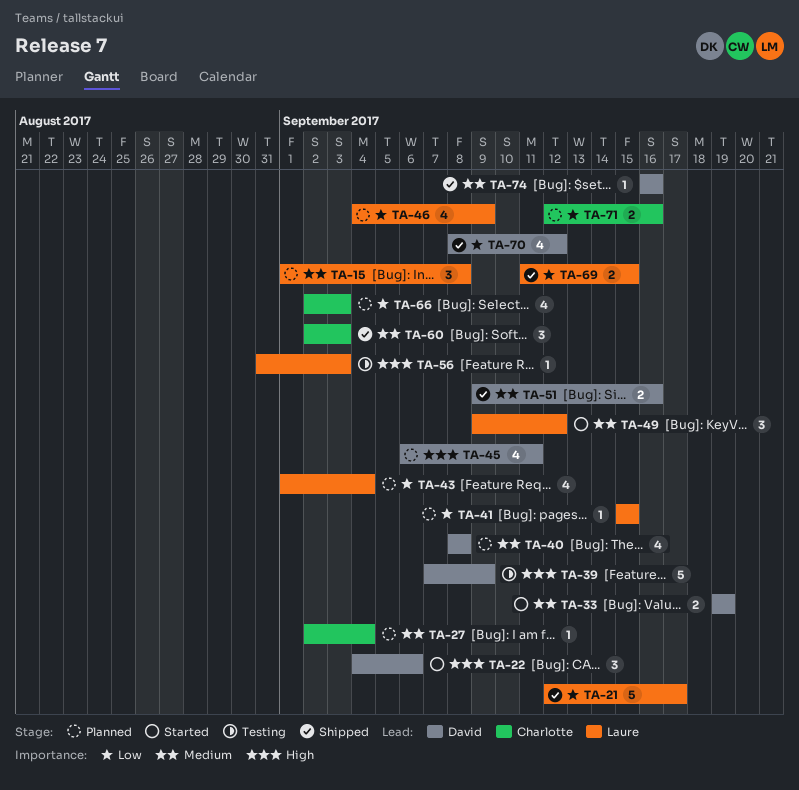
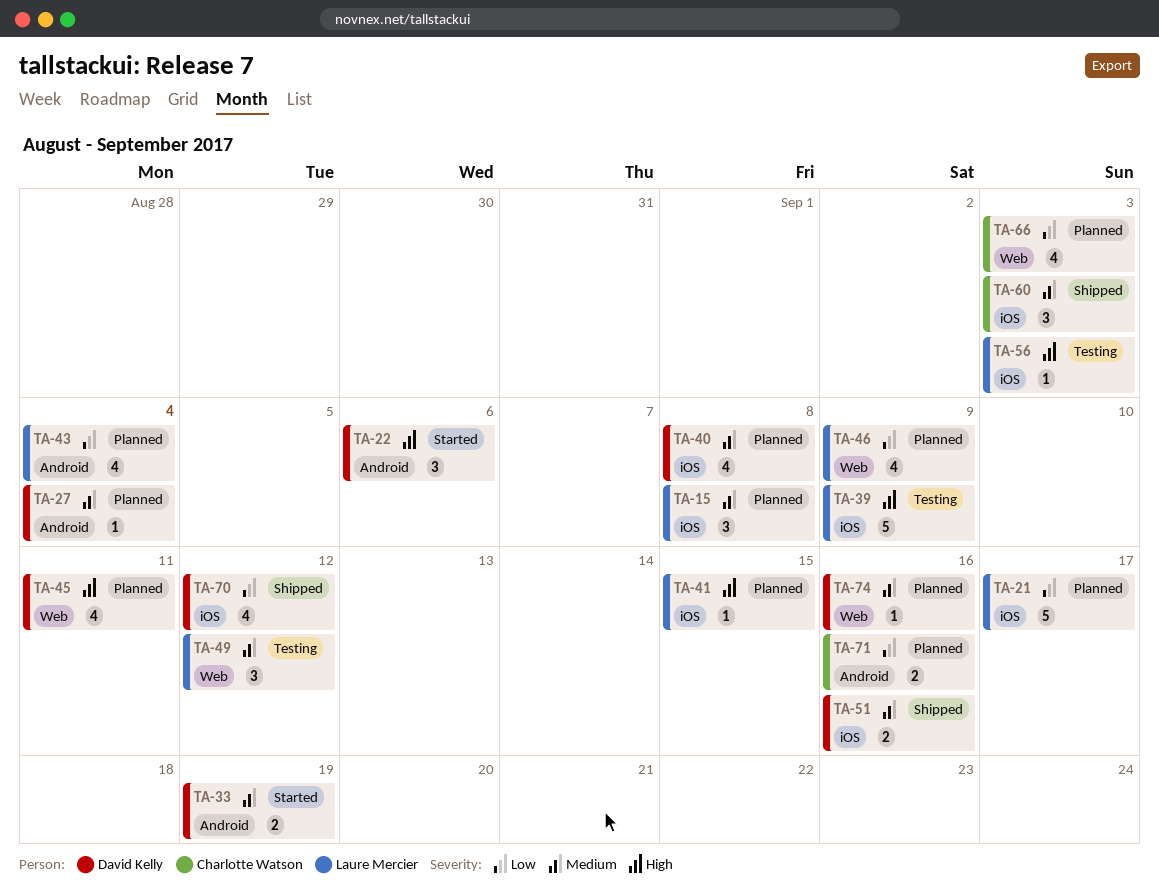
TA-21, status: Shipped -> Planned
TA-27, owner: Charlotte Watson -> David Kelly
TA-39, owner: David Kelly -> Laure Mercier
TA-41, priority: Low -> High
TA-49, status: Started -> Testing
TA-69: present -> none
TA-74, status: Shipped -> Planned

